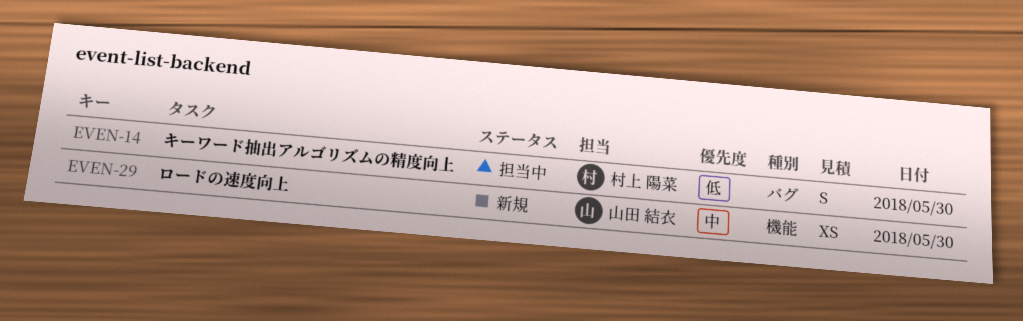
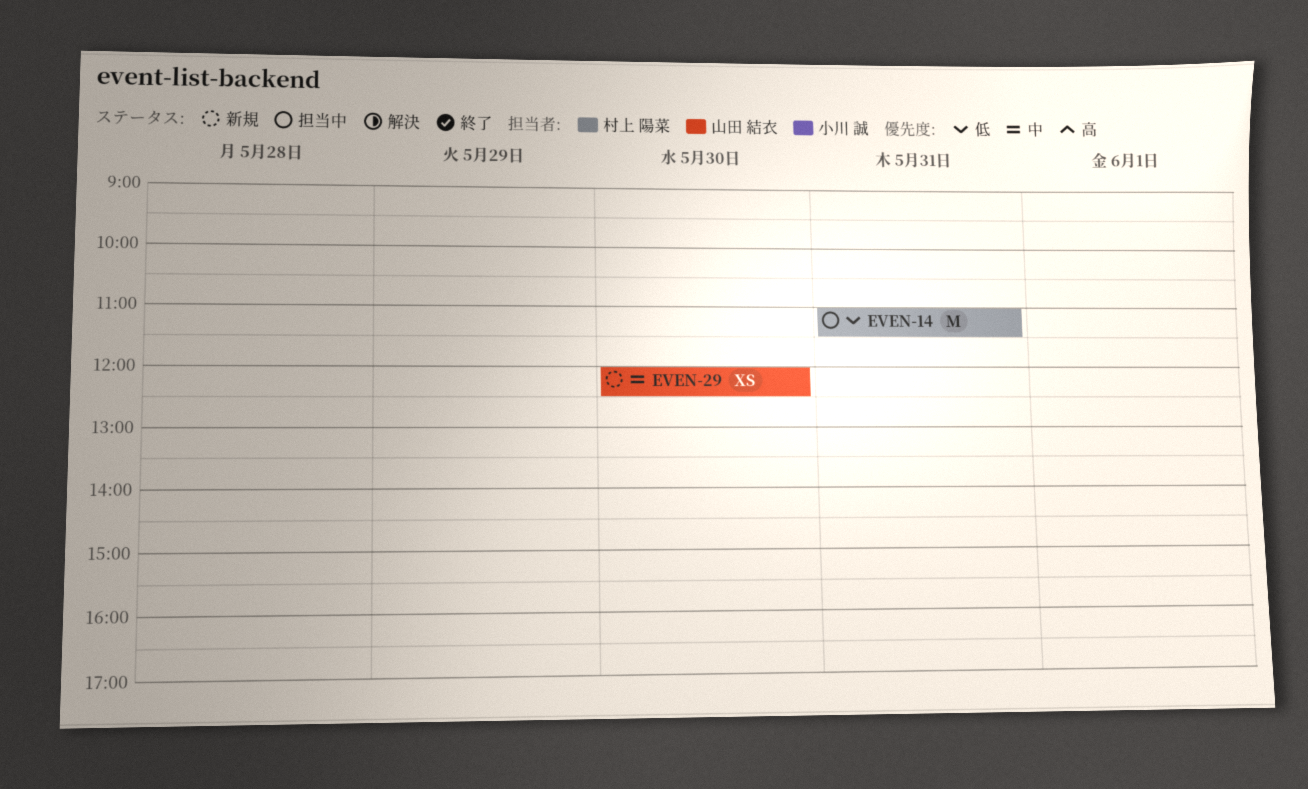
EVEN-14, estimate: S -> M
EVEN-14, day: May 30 -> May 31

